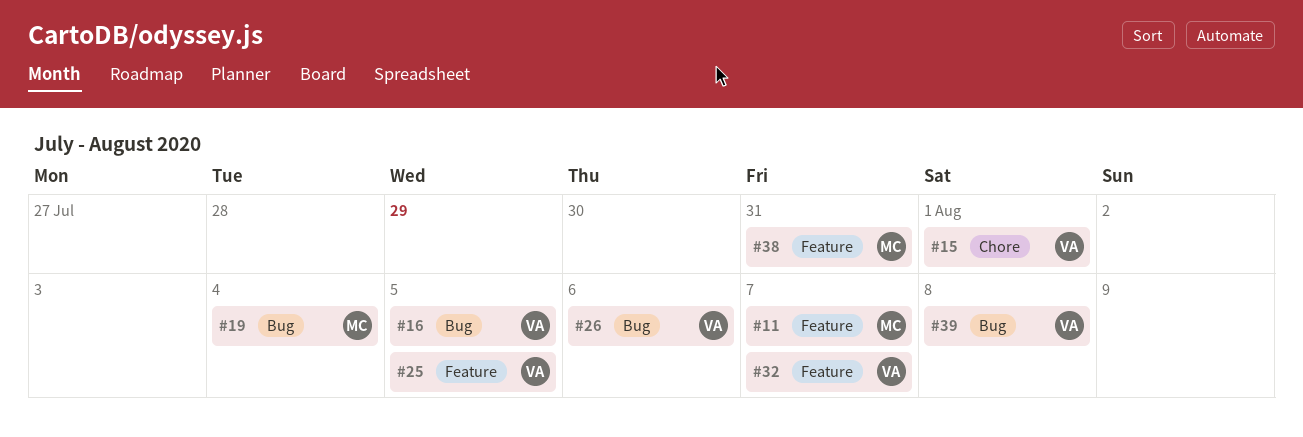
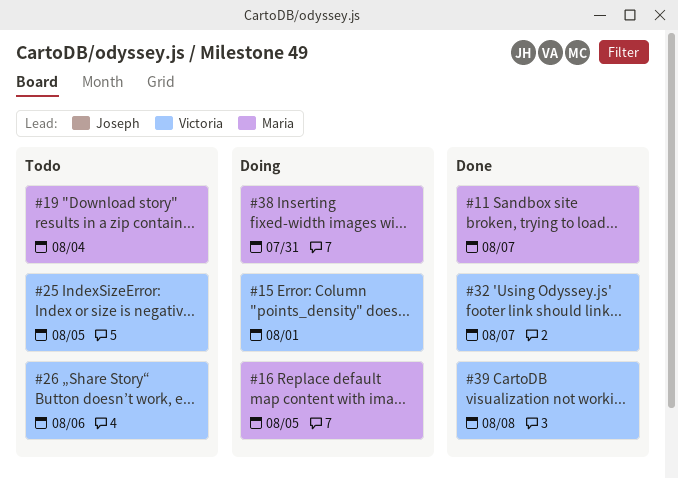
#16, owner: Victoria -> Maria

